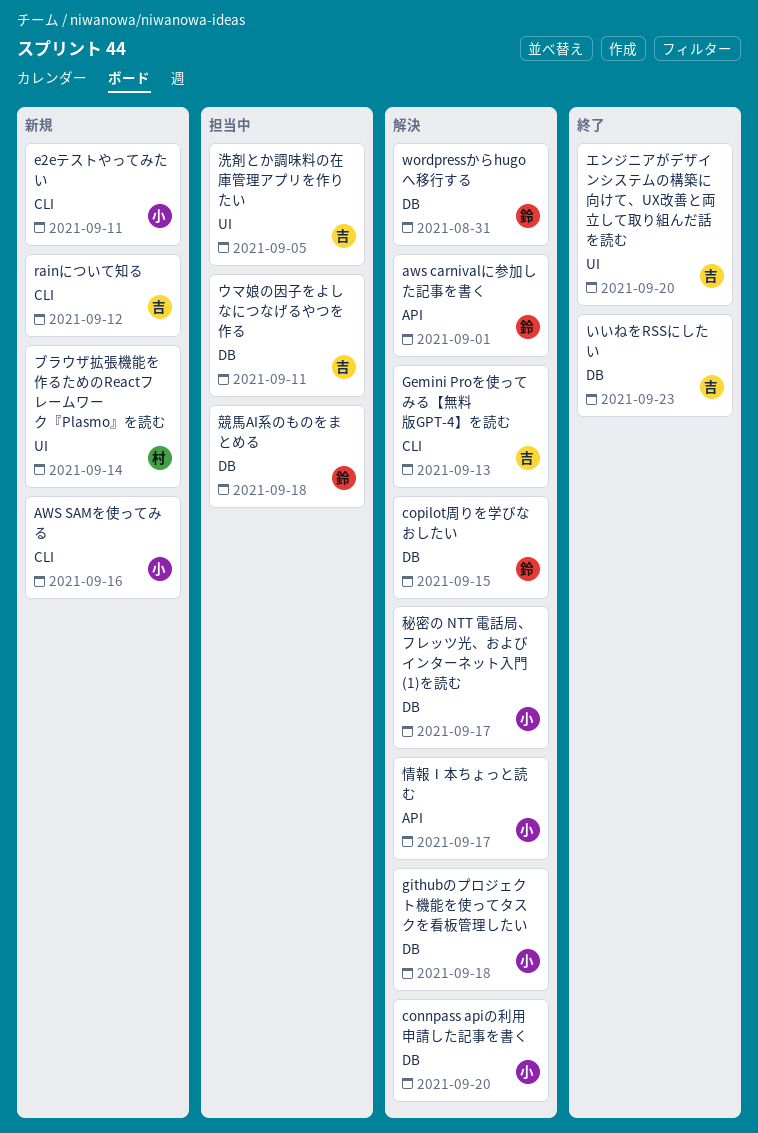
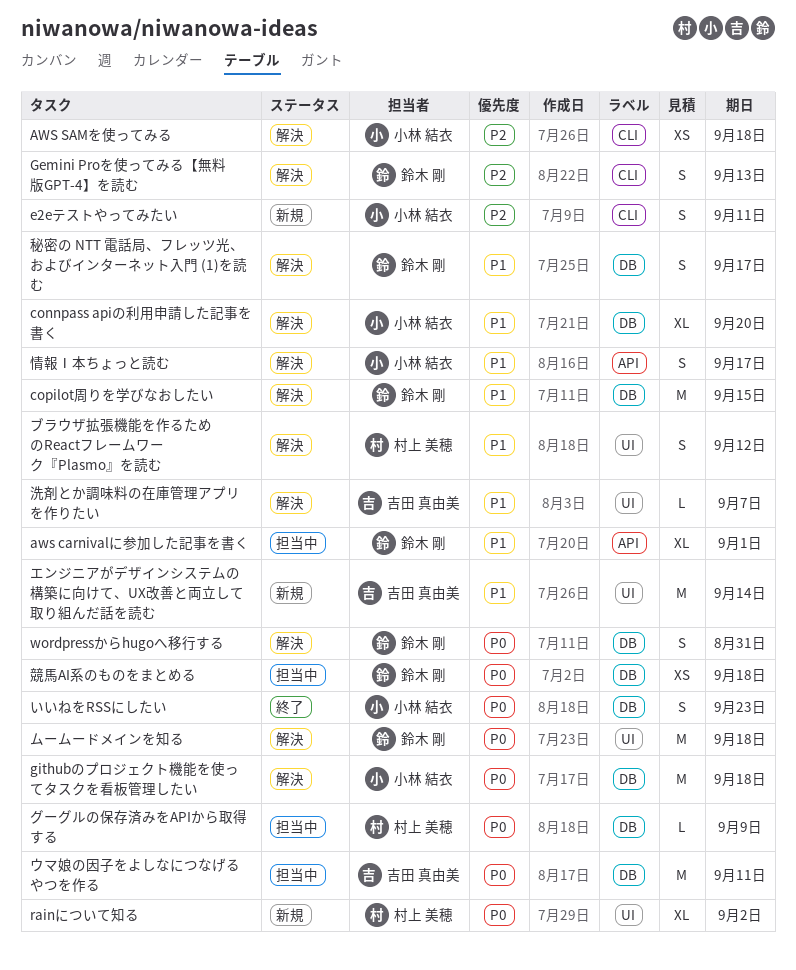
aws carnivalに参加した記事を書く, status: 解決 -> 担当中
AWS SAMを使ってみる, status: 新規 -> 解決
AWS SAMを使ってみる, due: Sep 16 -> Sep 18
Gemini Proを使ってみる【無料版GPT-4】を読む, owner: 吉田 真由美 -> 鈴木 剛
rainについて知る, owner: 吉田 真由美 -> 村上 美穂
rainについて知る, label: CLI -> UI
rainについて知る, due: Sep 12 -> Sep 2
いいねをRSSにしたい, owner: 吉田 真由美 -> 小林 結衣
エンジニアがデザインシステムの構築に向けて、UX改善と両立して取り組んだ話を読む, status: 終了 -> 新規
エンジニアがデザインシステムの構築に向けて、UX改善と両立して取り組んだ話を読む, due: Sep 20 -> Sep 14
グーグルの保存済みをAPIから取得する: none -> present
ブラウザ拡張機能を作るためのReactフレームワーク『Plasmo』を読む, status: 新規 -> 解決
ブラウザ拡張機能を作るためのReactフレームワーク『Plasmo』を読む, due: Sep 14 -> Sep 12
ムームードメインを知る: none -> present
洗剤とか調味料の在庫管理アプリを作りたい, status: 担当中 -> 解決
洗剤とか調味料の在庫管理アプリを作りたい, due: Sep 5 -> Sep 7
秘密の NTT 電話局、フレッツ光、およびインターネット入門 (1)を読む, owner: 小林 結衣 -> 鈴木 剛

